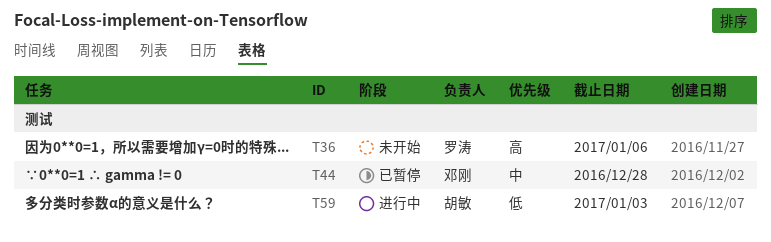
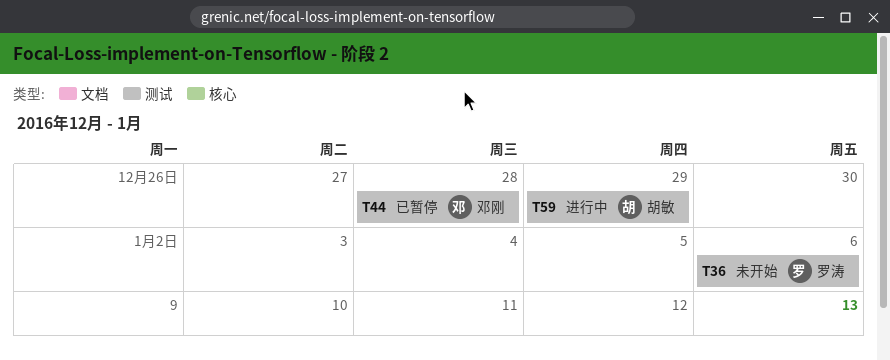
T59, due: Jan 3 -> Dec 29

